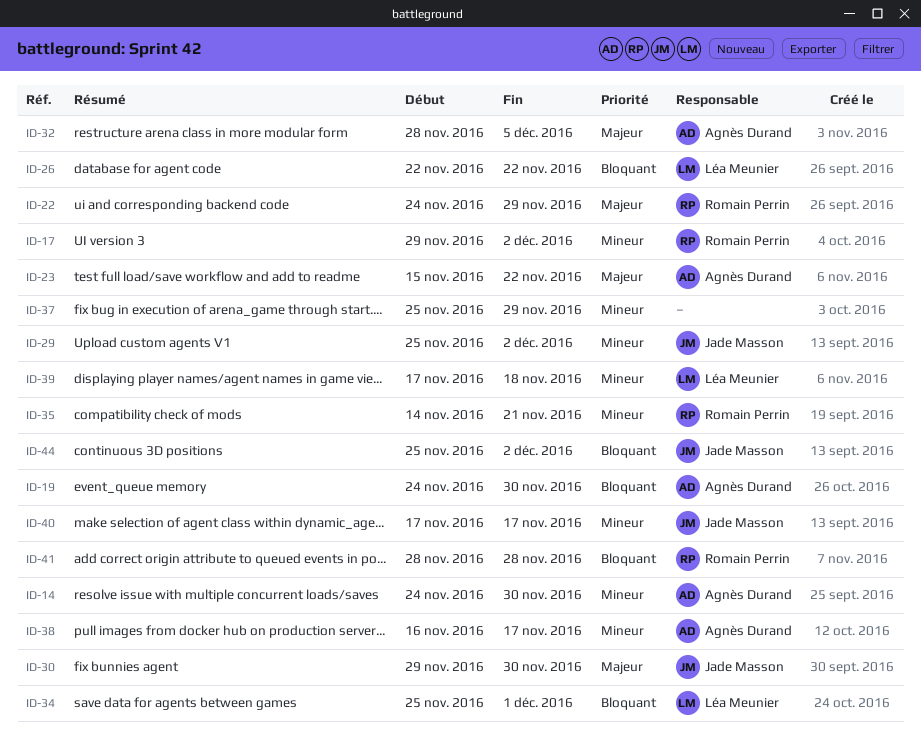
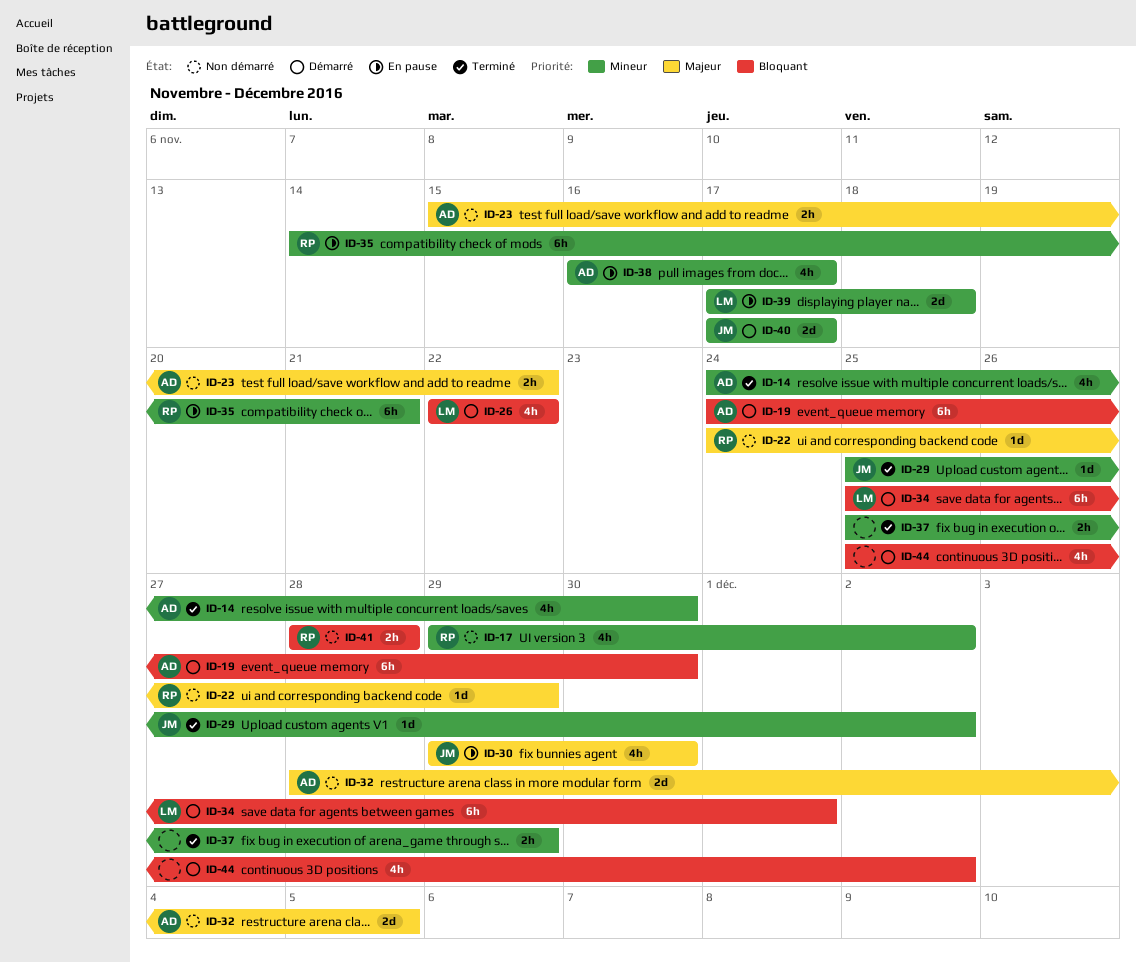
ID-44, owner: Jade Masson -> none

